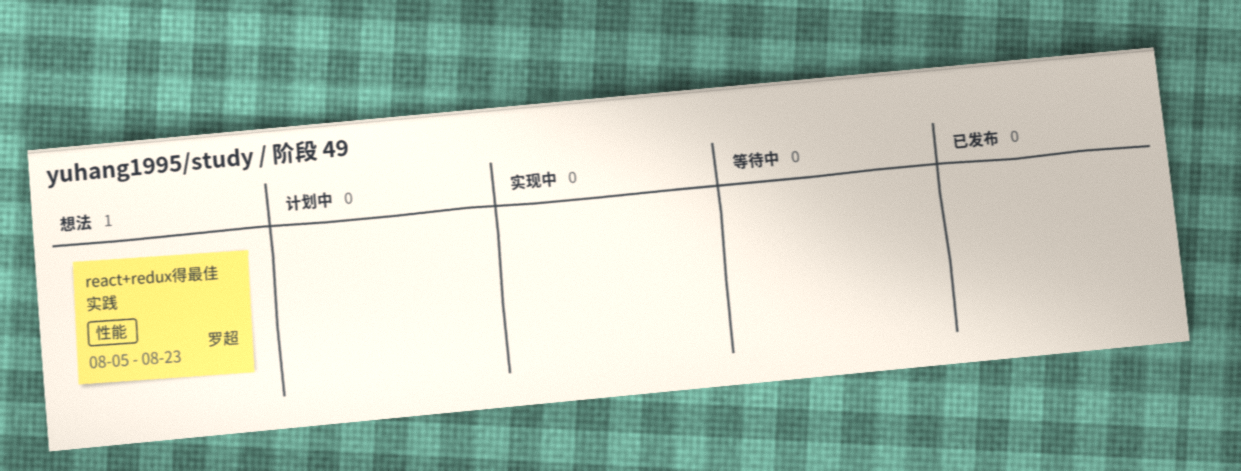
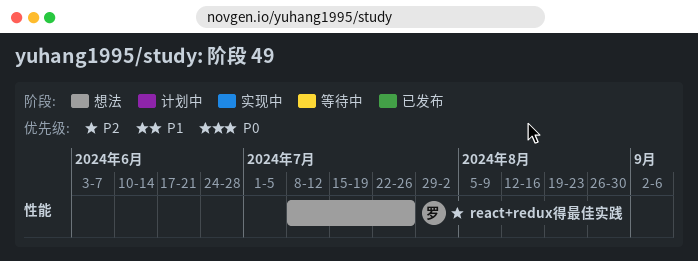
react+redux得最佳实践, start: Aug 5 -> Jul 8
react+redux得最佳实践, due: Aug 23 -> Jul 26

